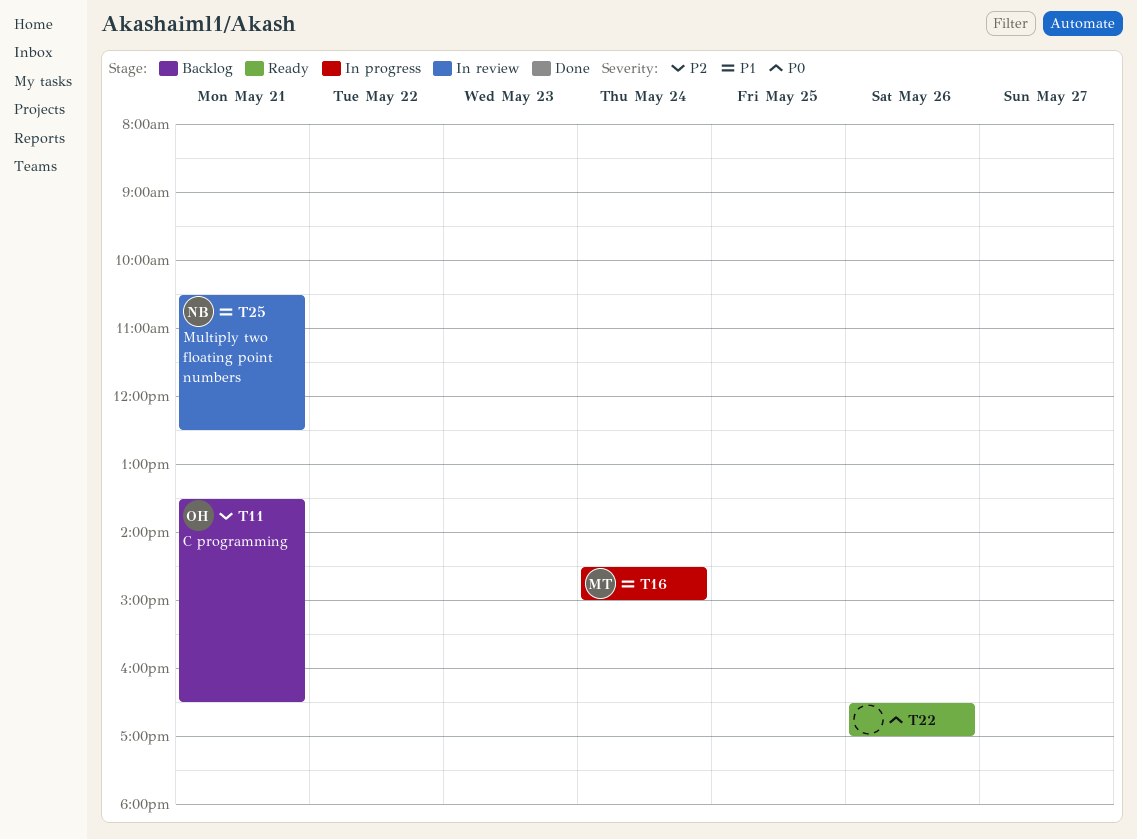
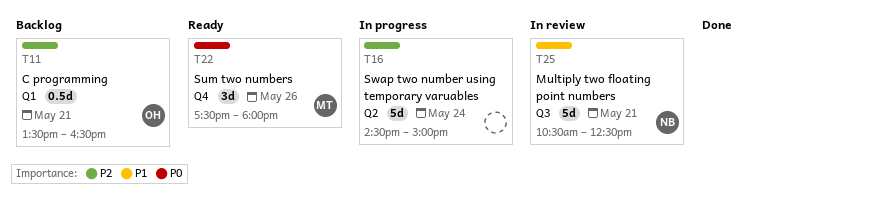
T16, owner: MT -> none
T16, priority: P1 -> P2
T22, owner: none -> MT
T22, begins: 16:30 -> 17:30
T22, ends: 17:00 -> 18:00

